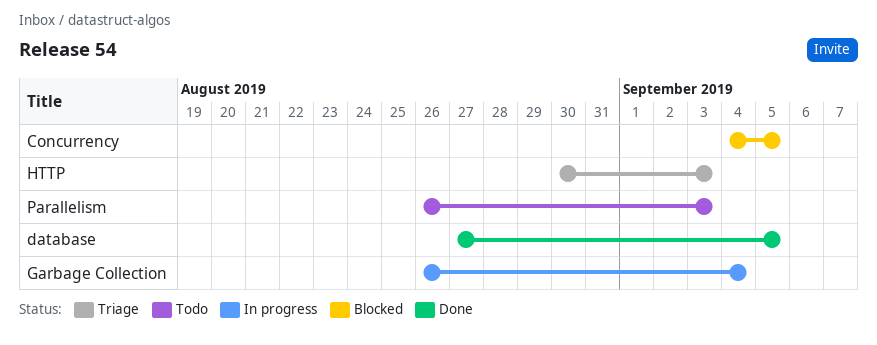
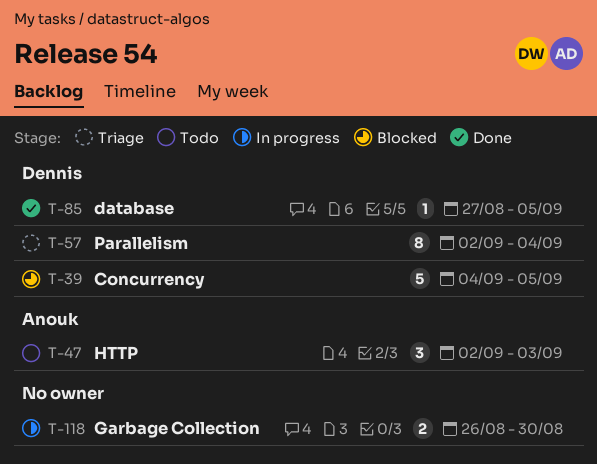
Garbage Collection, due: Sep 4 -> Aug 30
HTTP, status: Triage -> Todo
HTTP, start: Aug 30 -> Sep 2
Parallelism, status: Todo -> Triage
Parallelism, start: Aug 26 -> Sep 2
Parallelism, due: Sep 3 -> Sep 4

